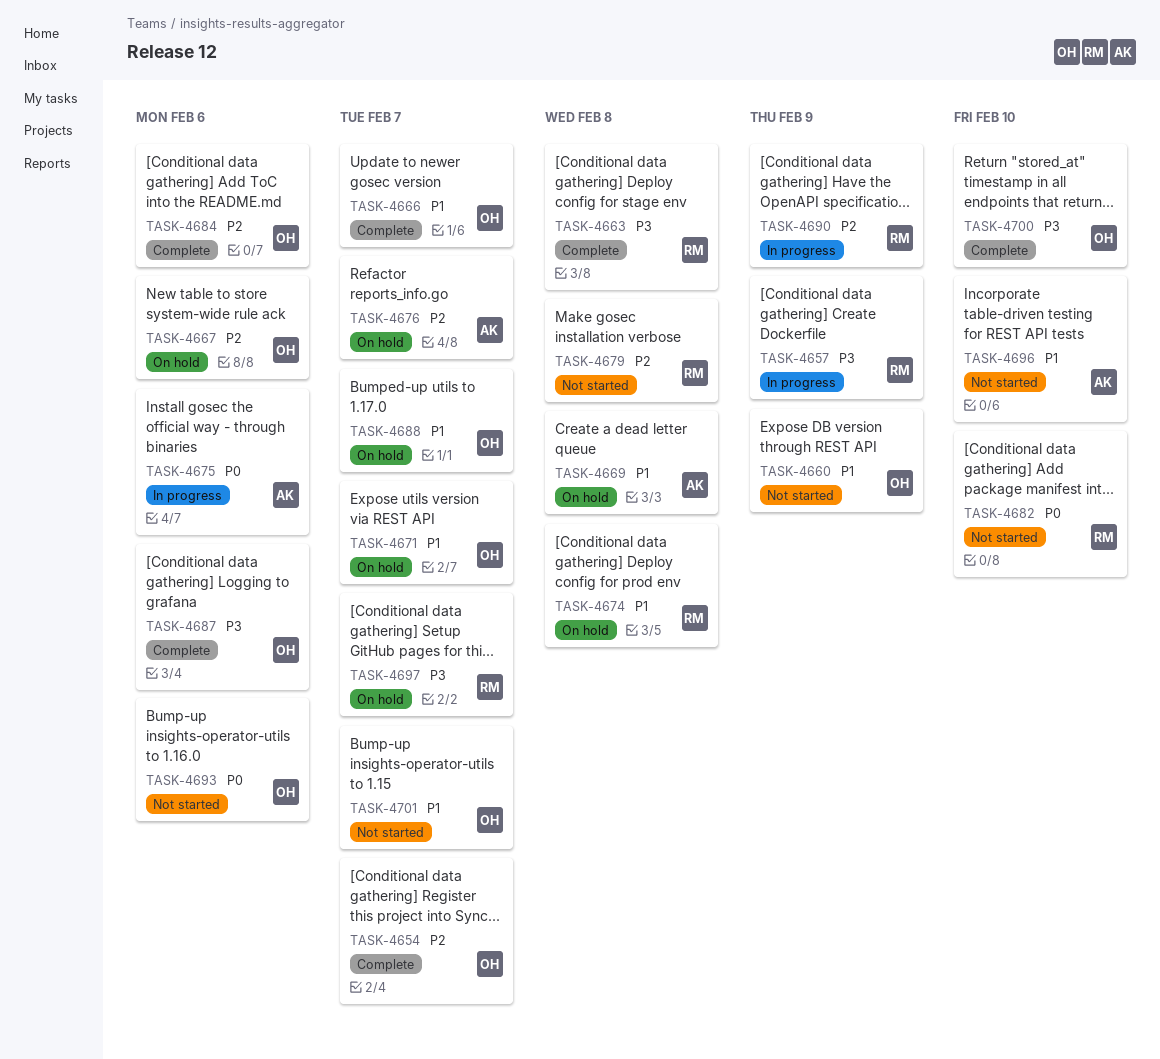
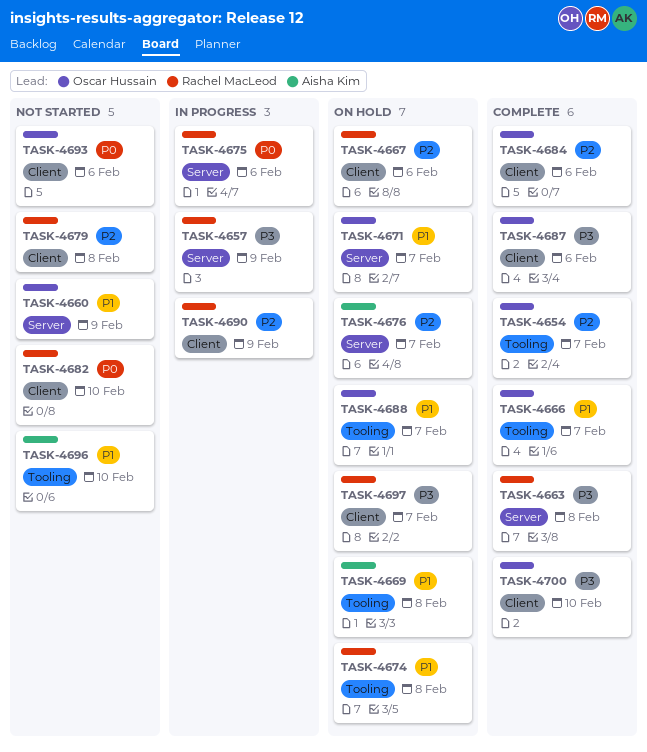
TASK-4667, owner: Oscar Hussain -> Rachel MacLeod
TASK-4675, owner: Aisha Kim -> Rachel MacLeod
TASK-4701: present -> none

